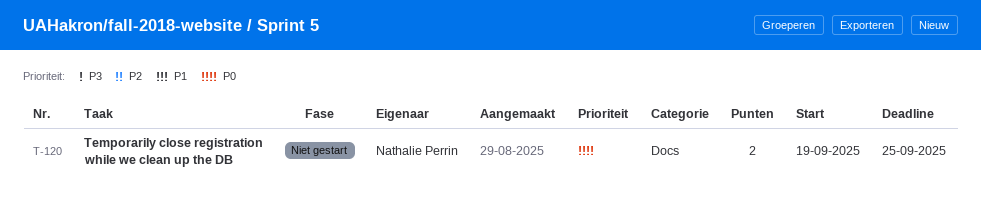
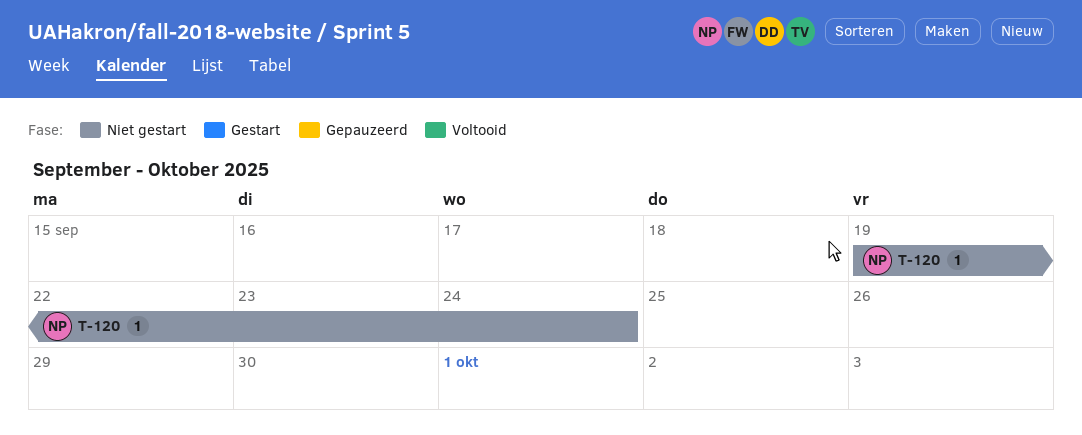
T-120, estimate: 2 -> 1
T-120, due: Sep 25 -> Sep 24

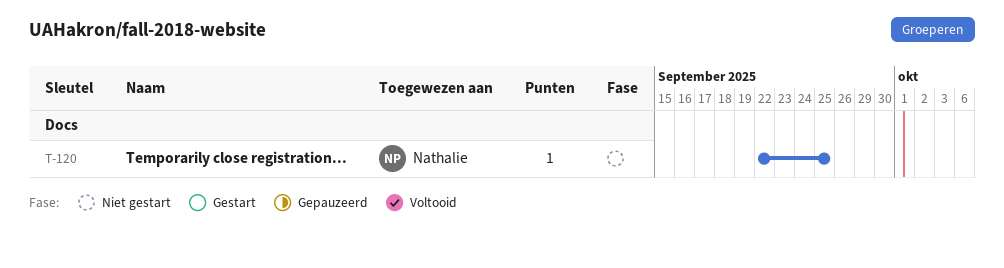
T-120, start: Sep 19 -> Sep 22
T-120, due: Sep 24 -> Sep 25

